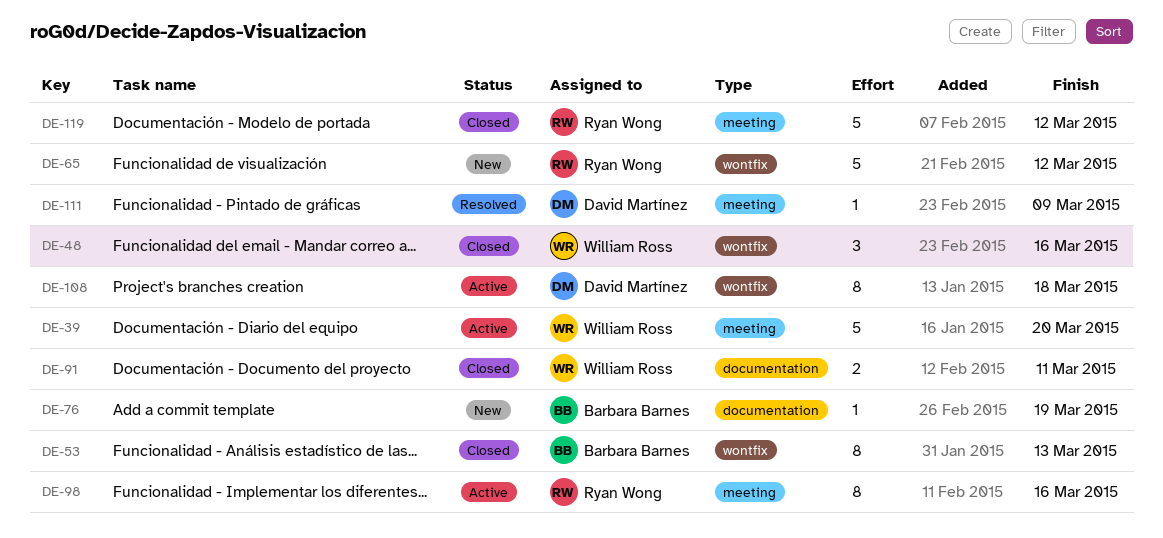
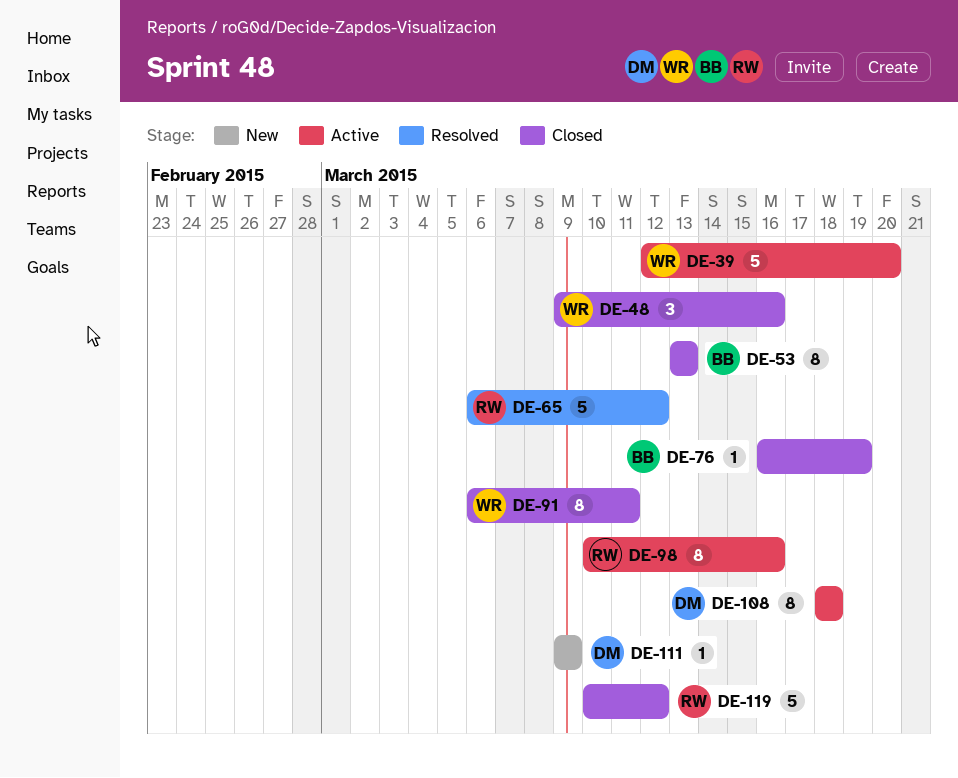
DE-65, status: New -> Resolved
DE-76, status: New -> Closed
DE-91, estimate: 2 -> 8
DE-111, status: Resolved -> New

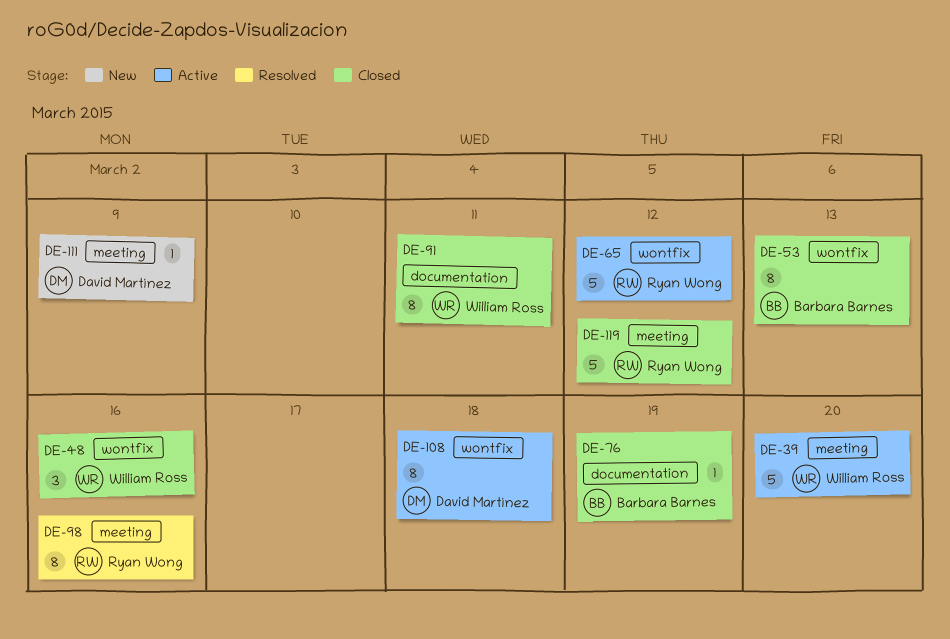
DE-65, status: Resolved -> Active
DE-98, status: Active -> Resolved

